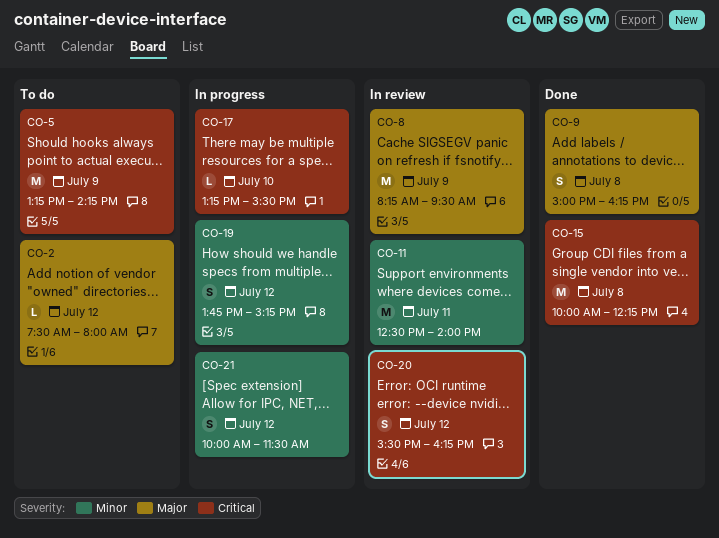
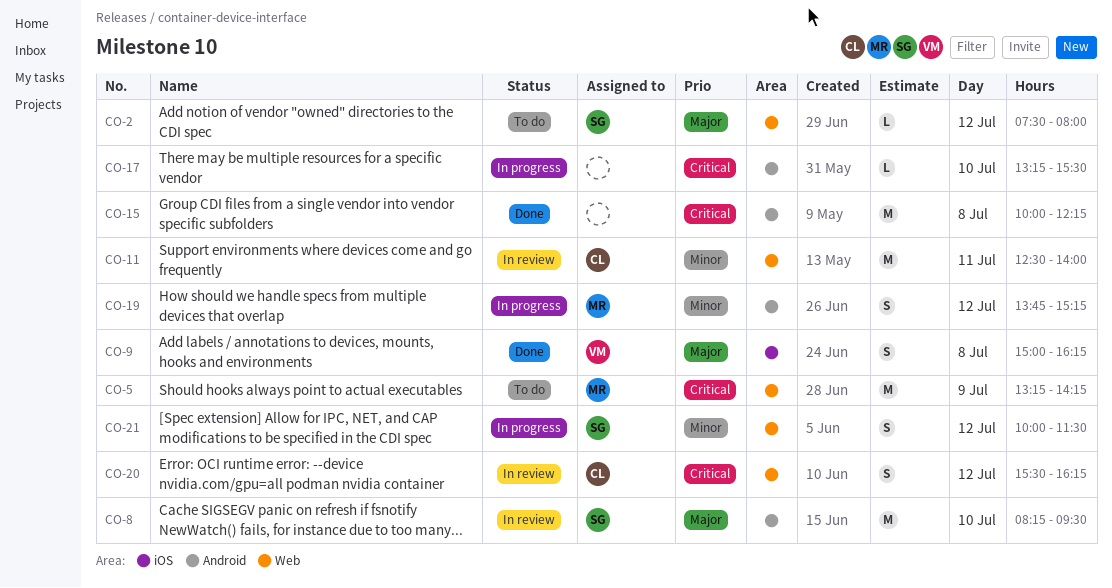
CO-8, day: Jul 9 -> Jul 10

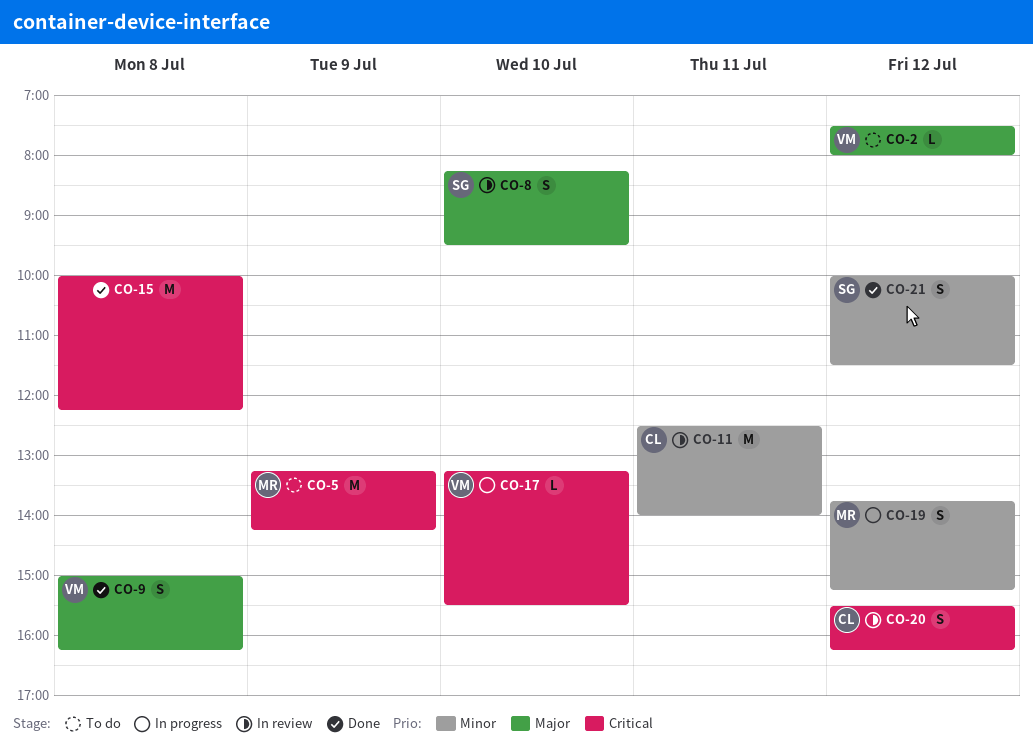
CO-2, owner: SG -> VM
CO-8, estimate: M -> S
CO-17, owner: none -> VM
CO-21, status: In progress -> Done

